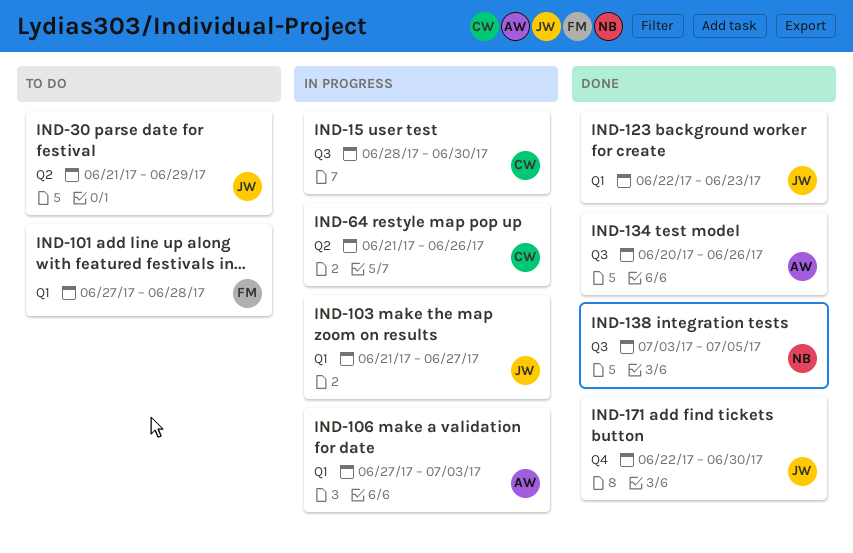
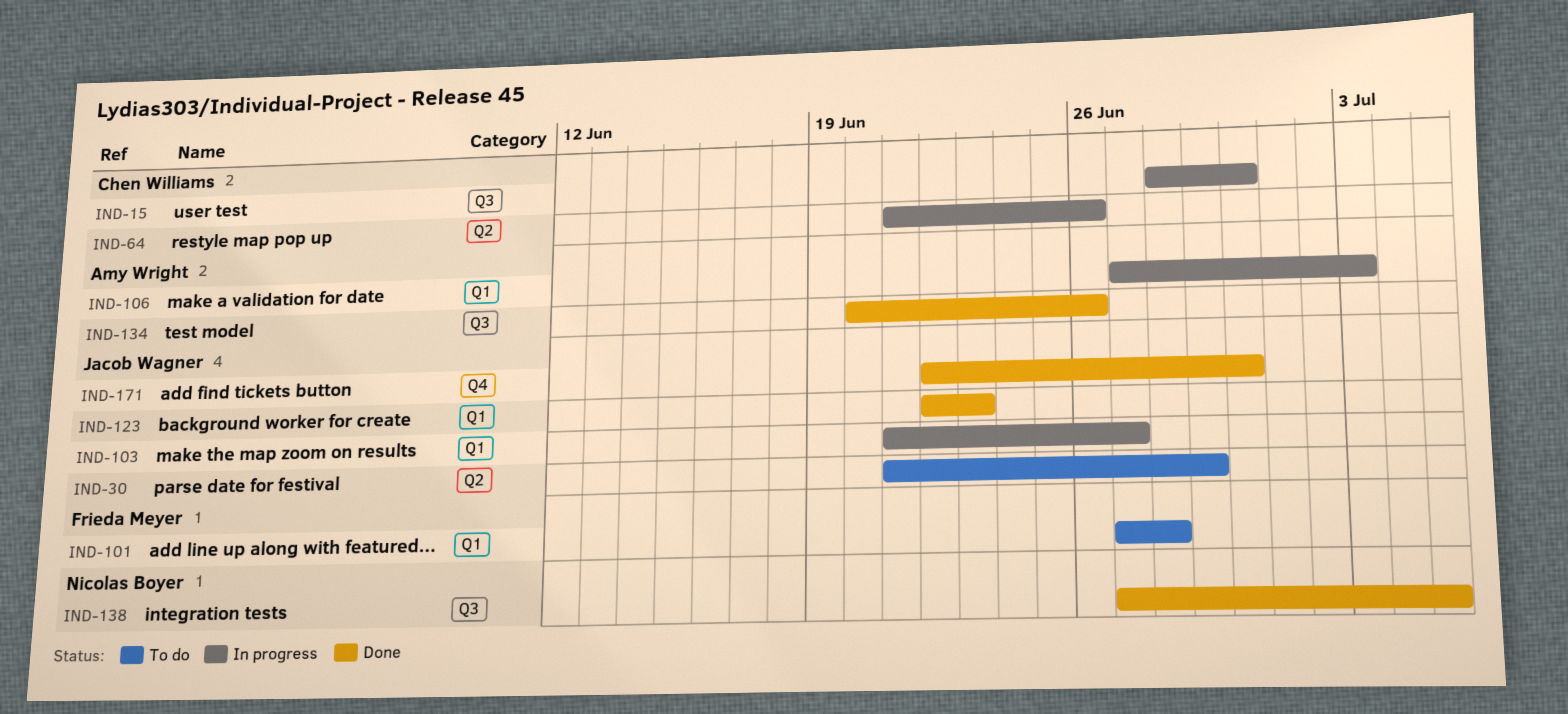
IND-138, start: Jul 3 -> Jun 27

